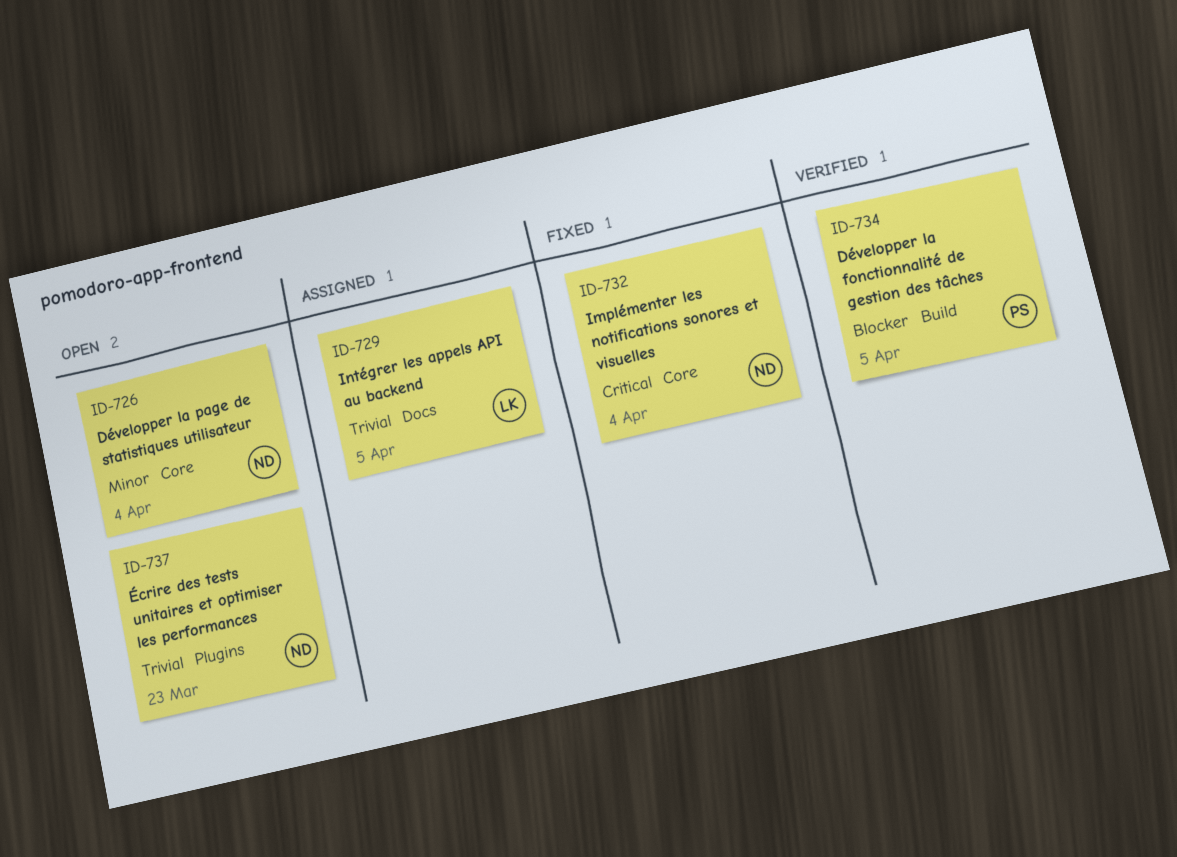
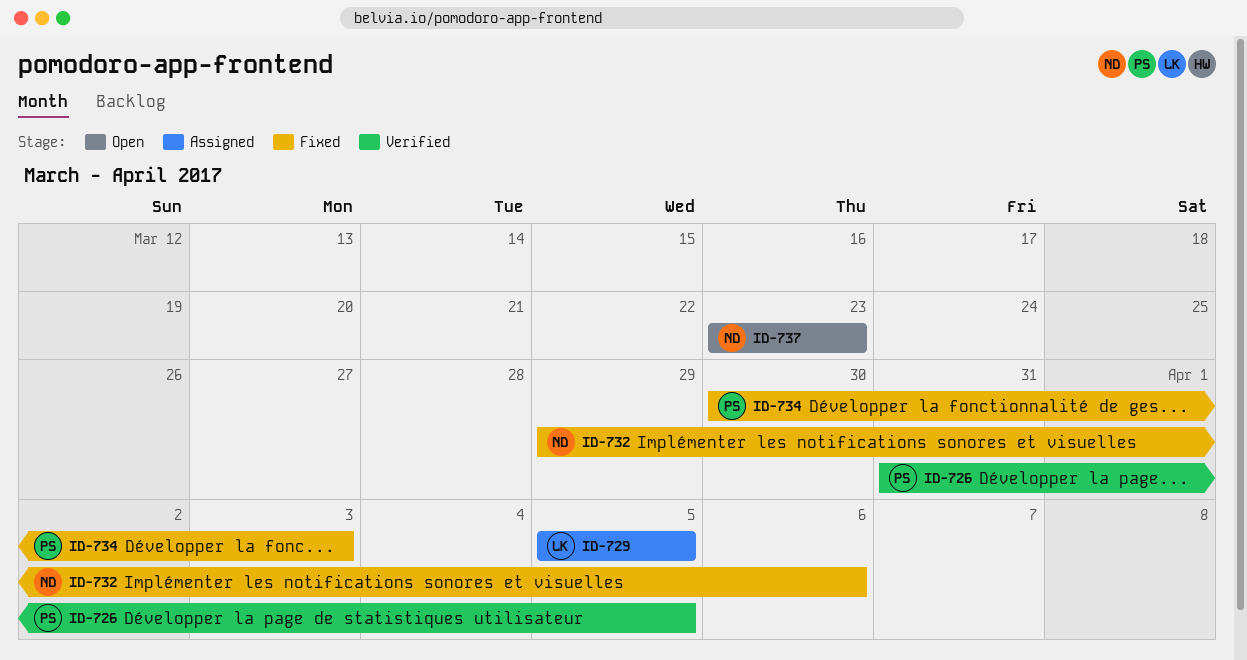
ID-726, status: Open -> Verified
ID-726, owner: ND -> PS
ID-726, due: Apr 4 -> Apr 5
ID-732, due: Apr 4 -> Apr 6
ID-734, status: Verified -> Fixed
ID-734, due: Apr 5 -> Apr 3

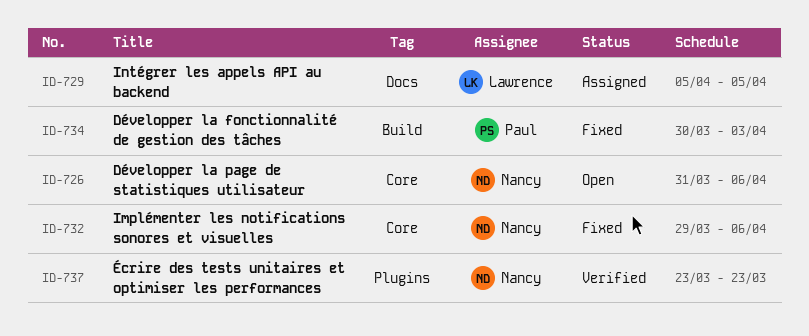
ID-726, status: Verified -> Open
ID-726, owner: Paul -> Nancy
ID-726, due: Apr 5 -> Apr 6
ID-737, status: Open -> Verified

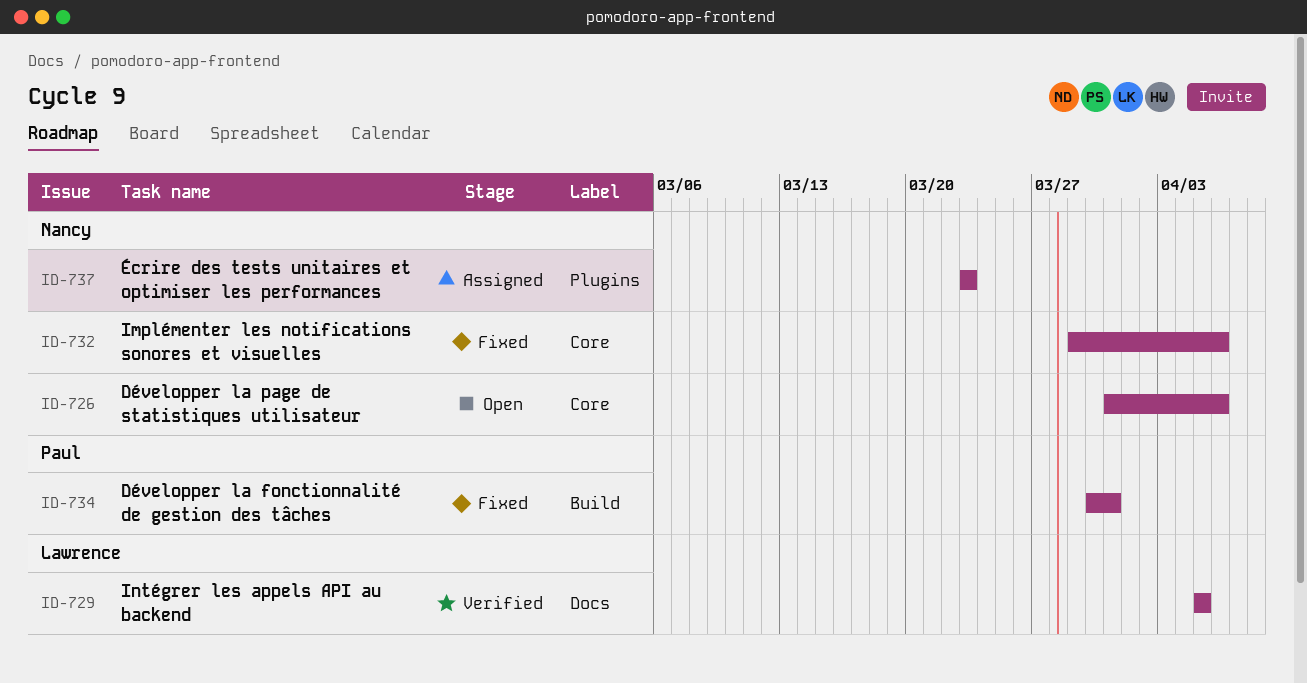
ID-729, status: Assigned -> Verified
ID-734, due: Apr 3 -> Mar 31
ID-737, status: Verified -> Assigned

